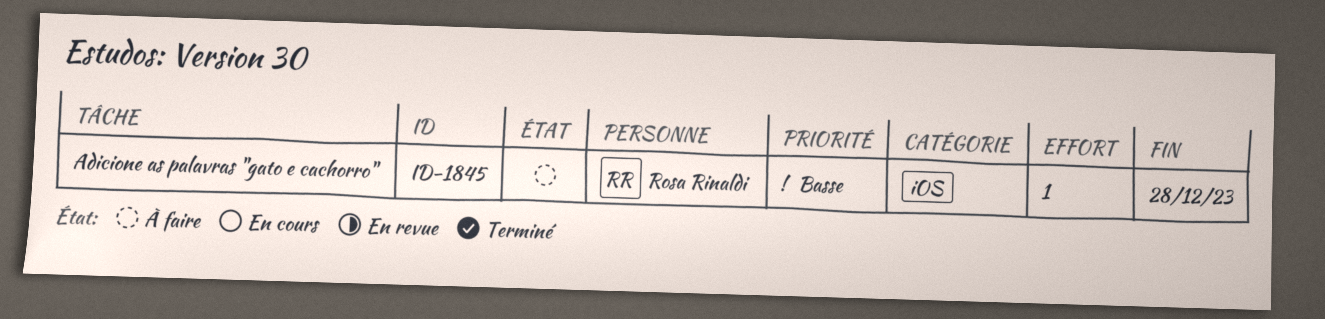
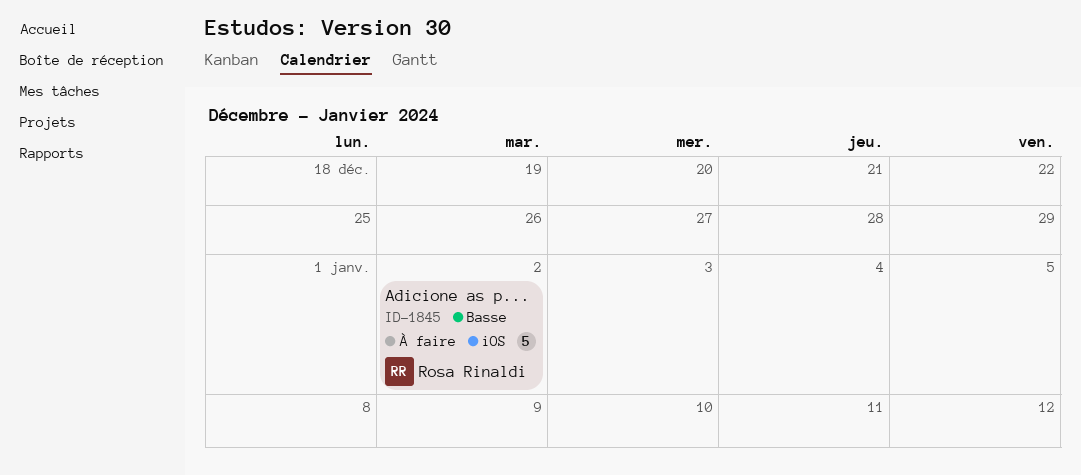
ID-1845, estimate: 1 -> 5
ID-1845, due: Dec 28 -> Jan 2

